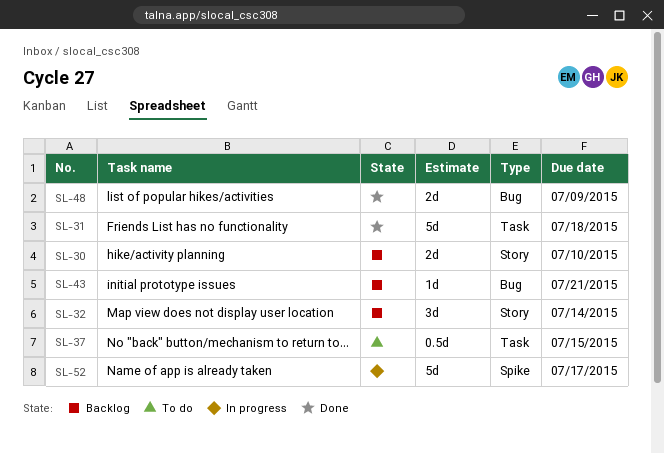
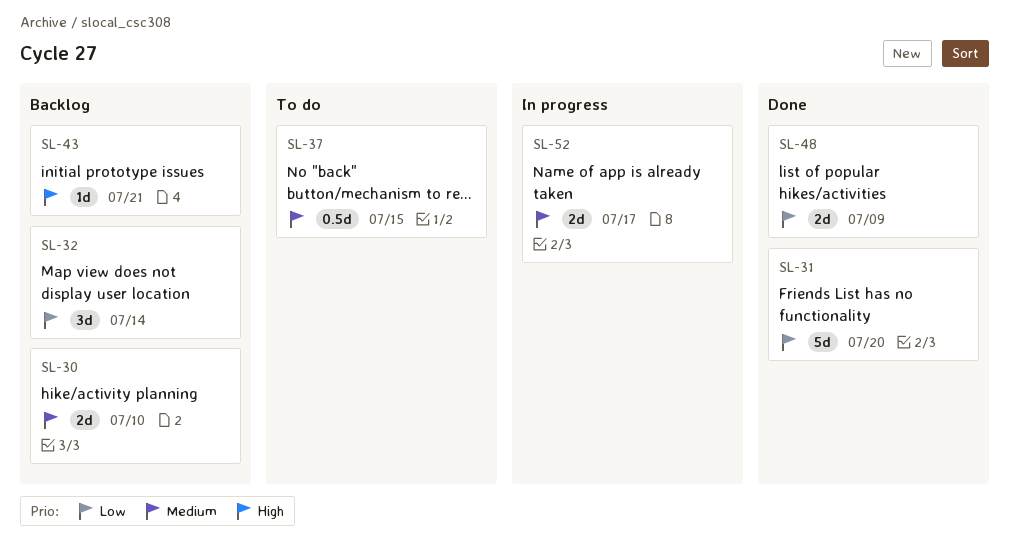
SL-31, due: Jul 18 -> Jul 20
SL-52, estimate: 5d -> 2d

